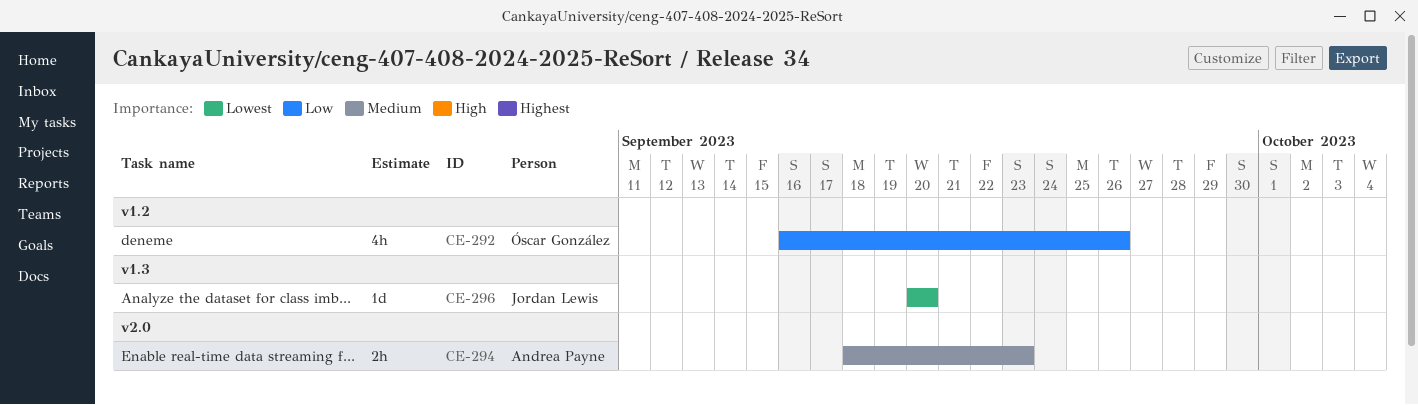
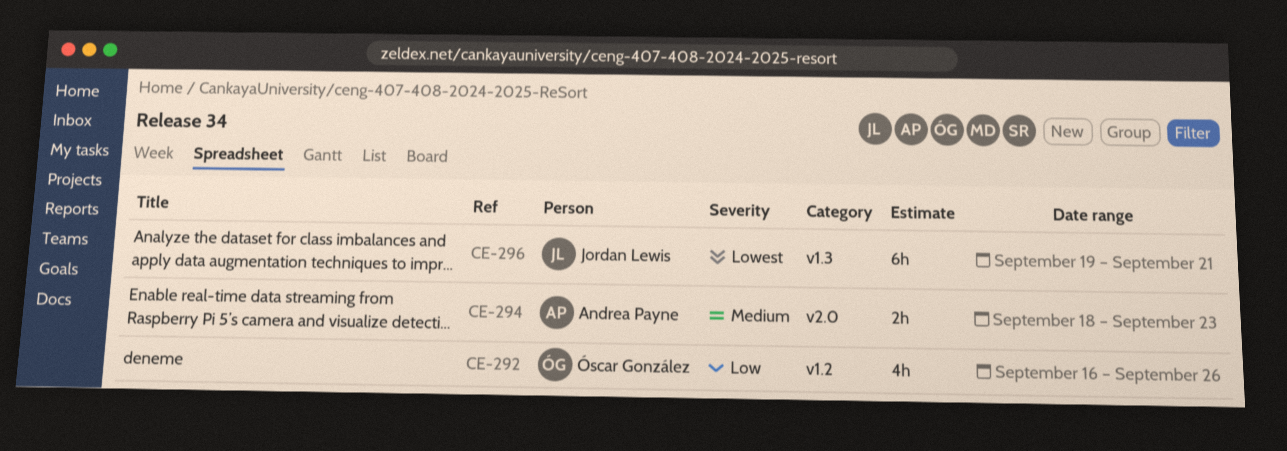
CE-296, estimate: 1d -> 6h
CE-296, start: Sep 20 -> Sep 19
CE-296, due: Sep 20 -> Sep 21

